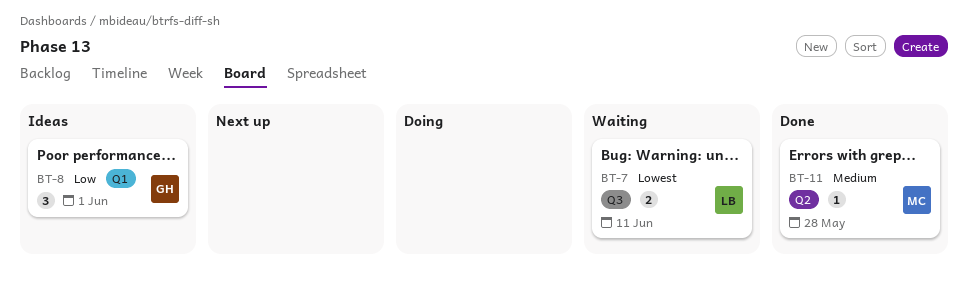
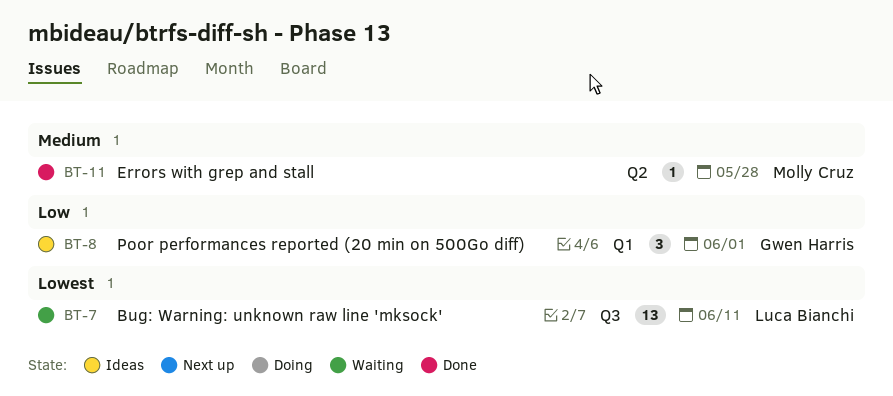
BT-7, estimate: 2 -> 13

